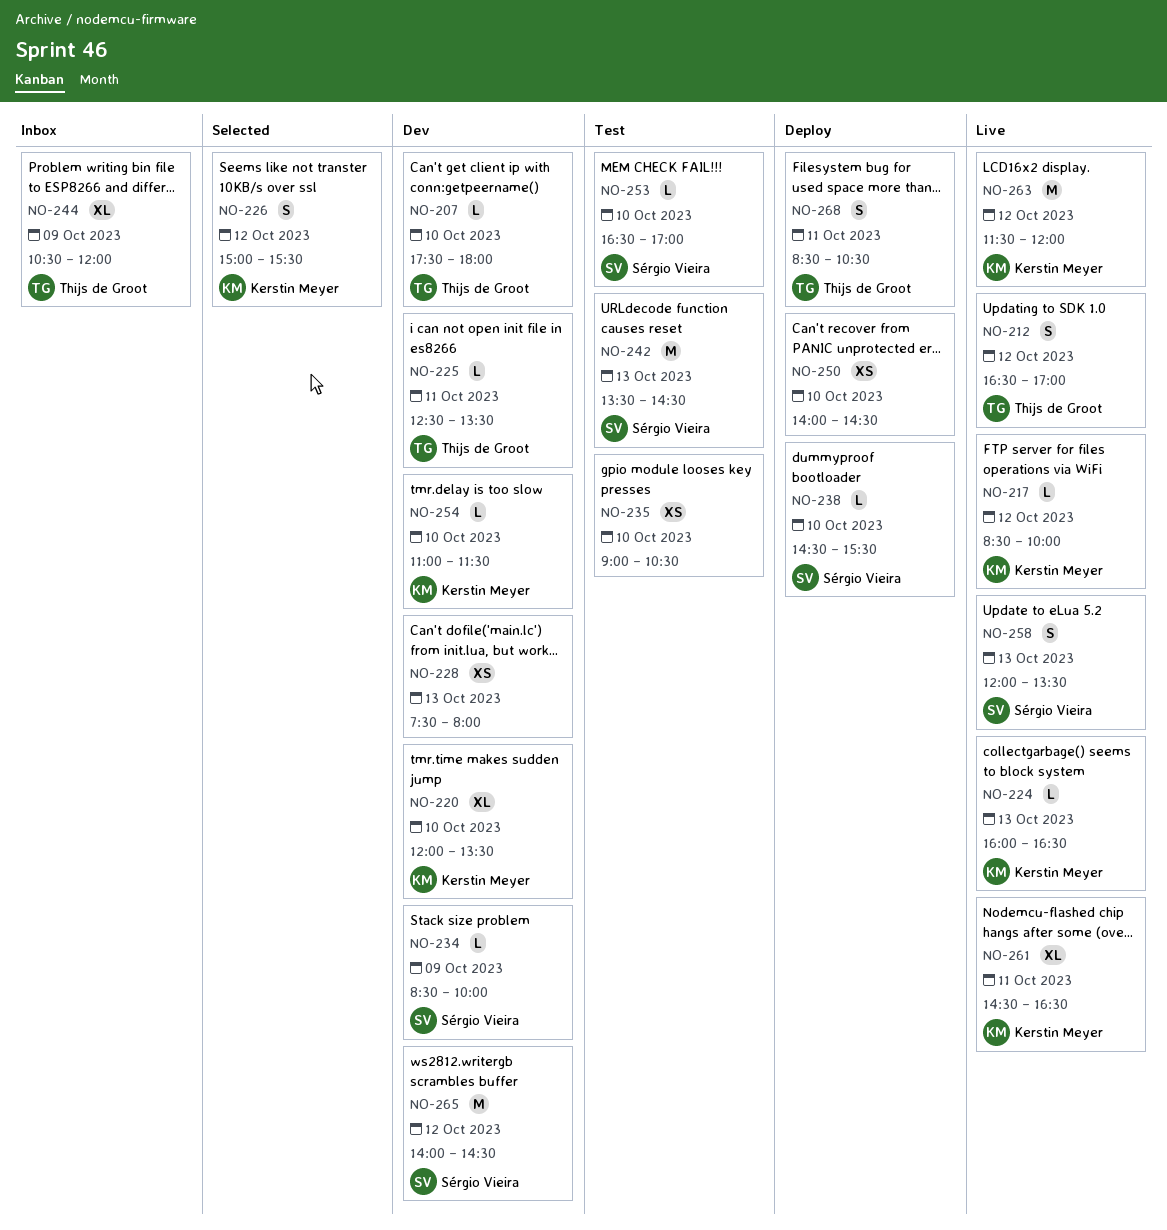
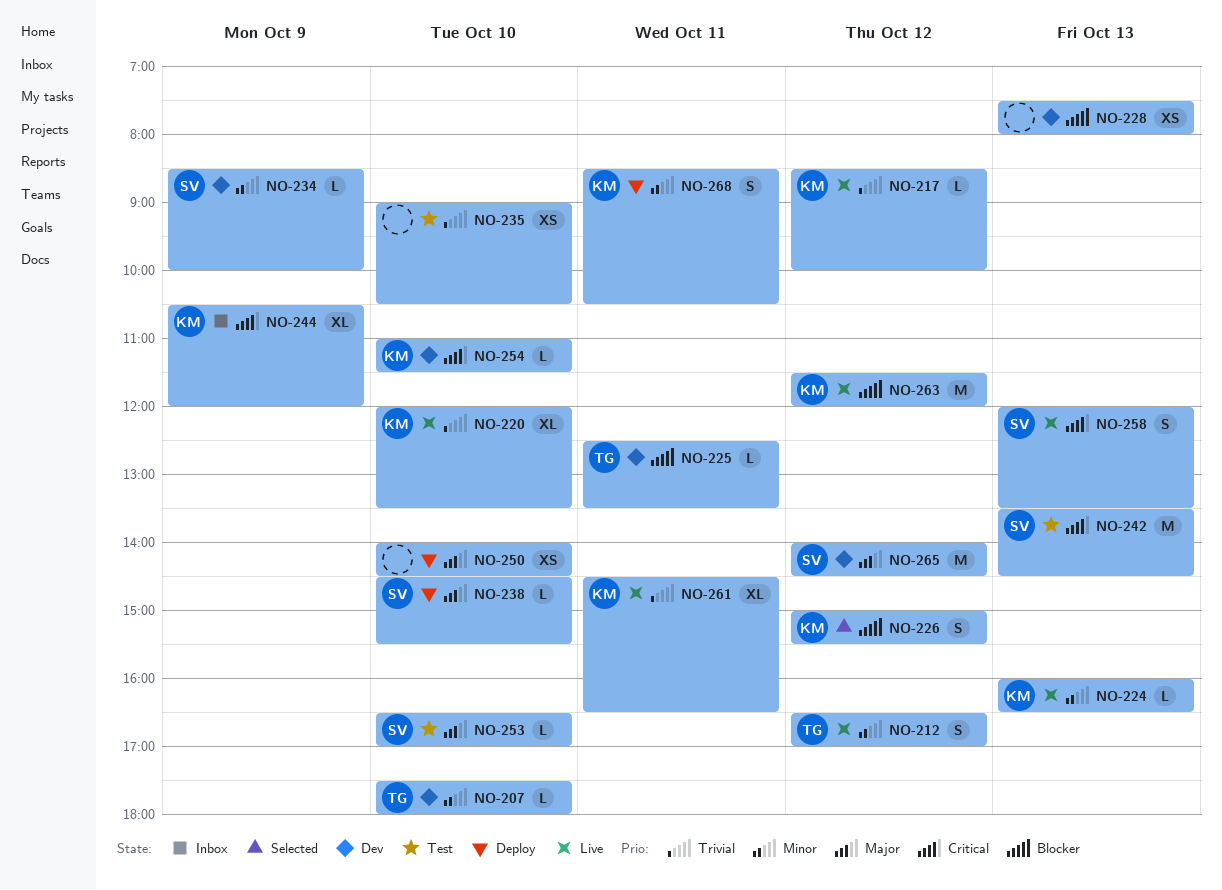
NO-220, status: Dev -> Live
NO-244, owner: Thijs de Groot -> Kerstin Meyer
NO-268, owner: Thijs de Groot -> Kerstin Meyer

